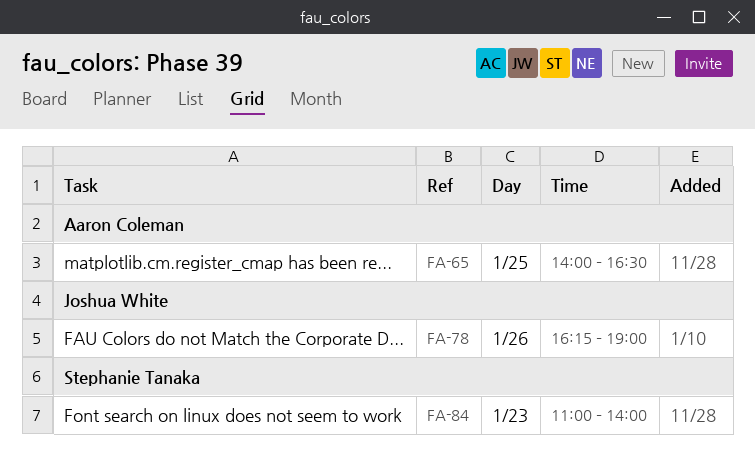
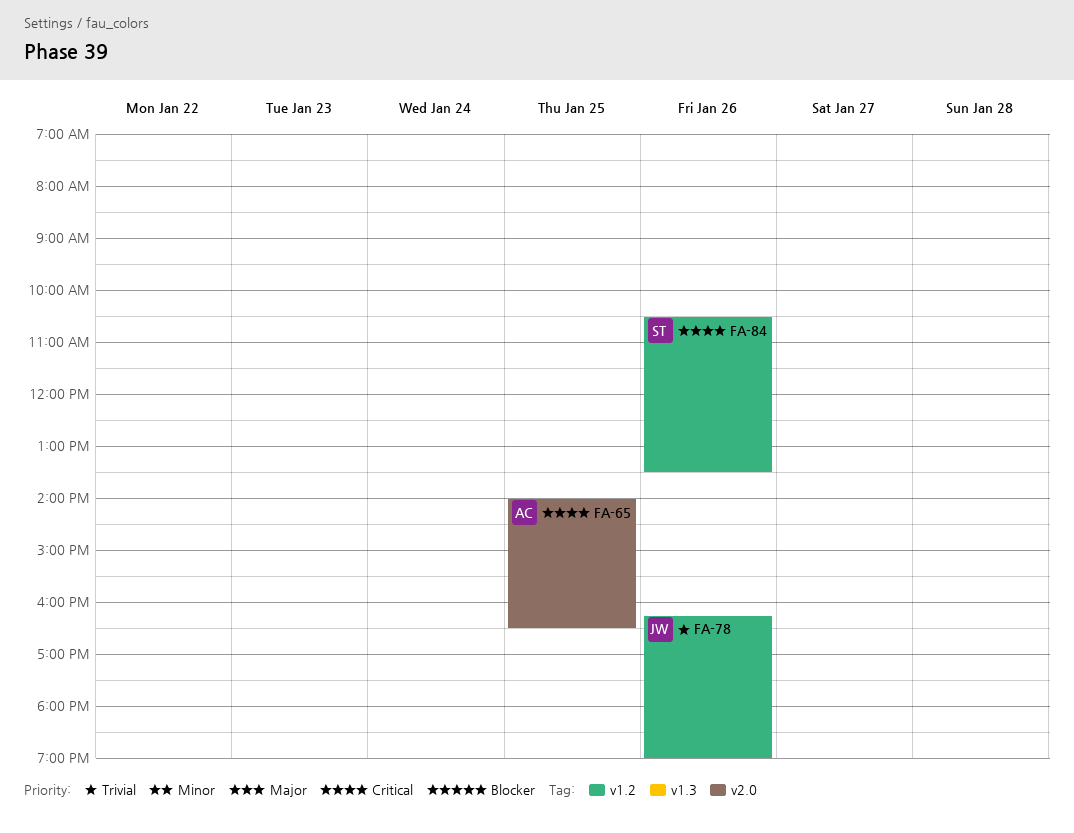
FA-84, day: Jan 23 -> Jan 26
FA-84, begins: 11:00 -> 10:30
FA-84, ends: 14:00 -> 13:30

